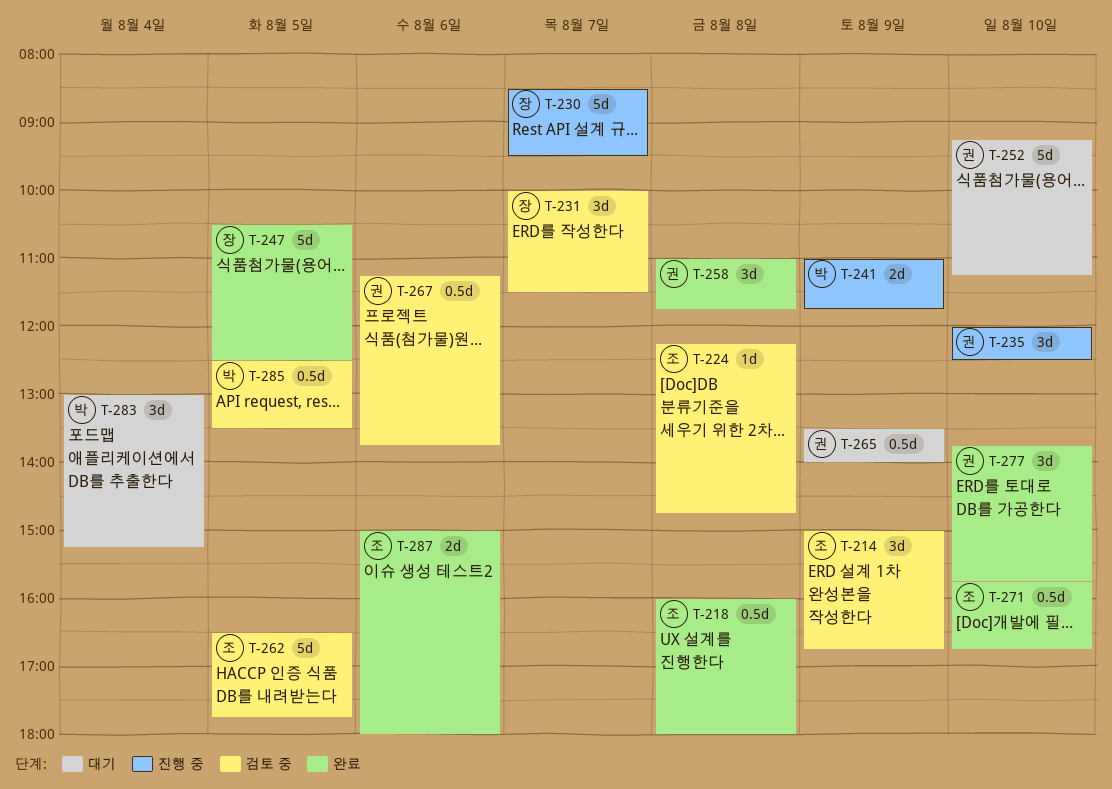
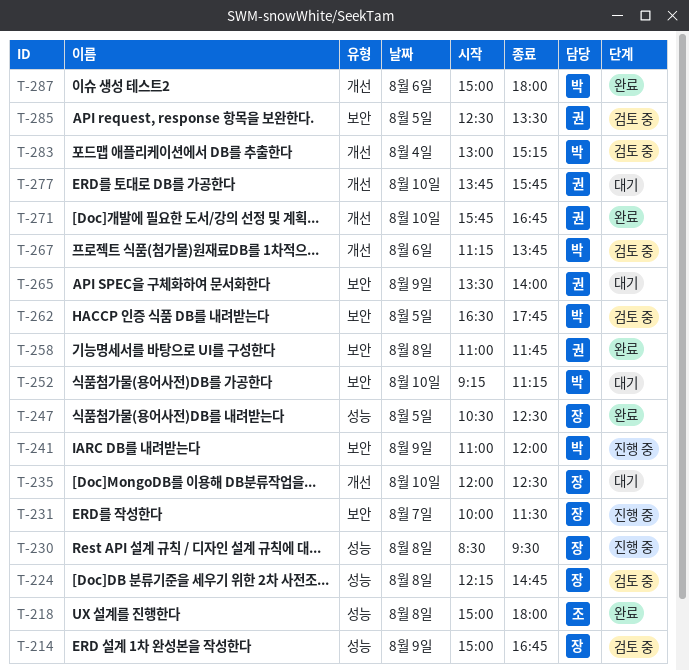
T-214, owner: 조 -> 장
T-218, begins: 16:00 -> 15:00
T-224, owner: 조 -> 장
T-230, day: Aug 7 -> Aug 8
T-231, status: 검토 중 -> 진행 중
T-235, status: 진행 중 -> 대기
T-235, owner: 권 -> 장
T-241, ends: 11:45 -> 12:00
T-252, owner: 권 -> 박
T-262, owner: 조 -> 박
T-267, owner: 권 -> 박
T-271, owner: 조 -> 권
T-277, status: 완료 -> 대기
T-283, status: 대기 -> 검토 중
T-285, owner: 박 -> 권
T-287, owner: 조 -> 박

